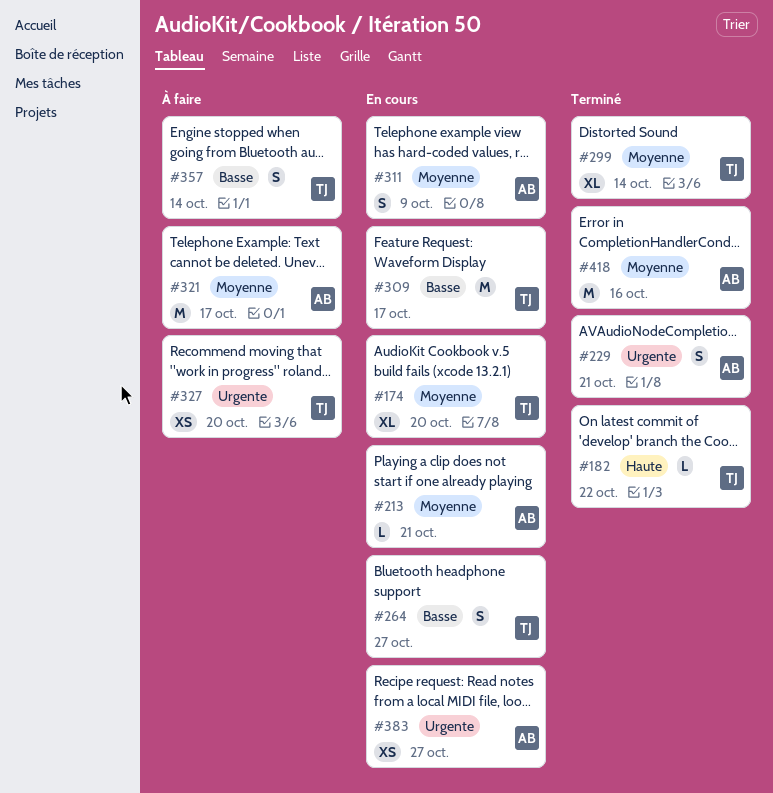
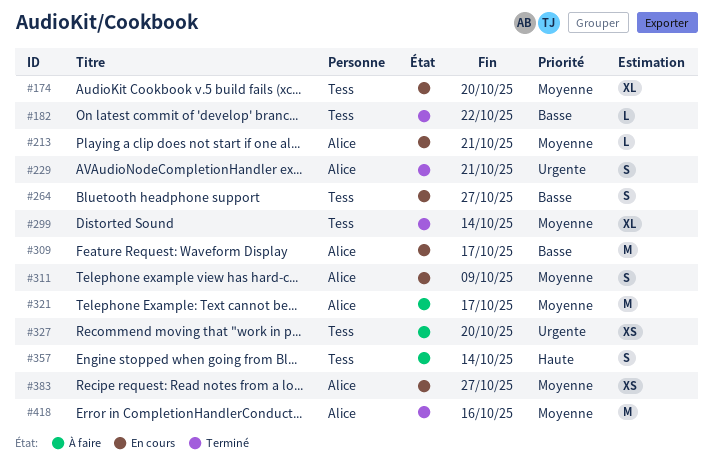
#182, priority: Haute -> Basse
#309, owner: Tess -> Alice
#357, priority: Basse -> Haute
#383, priority: Urgente -> Moyenne

